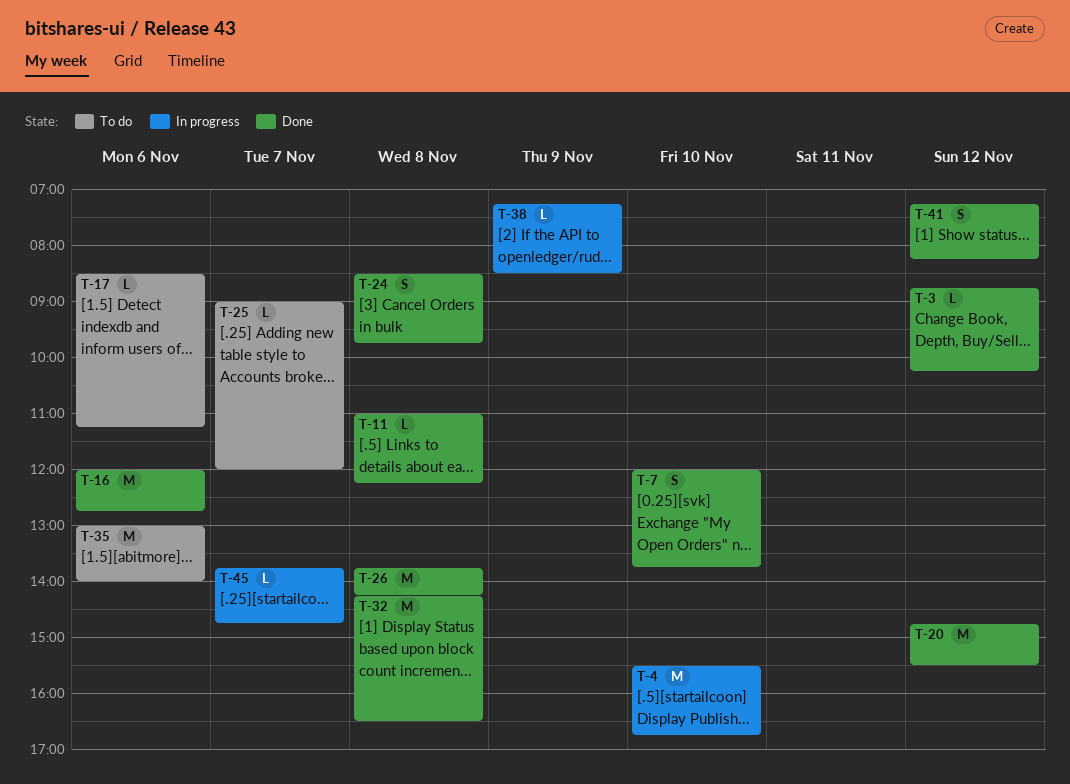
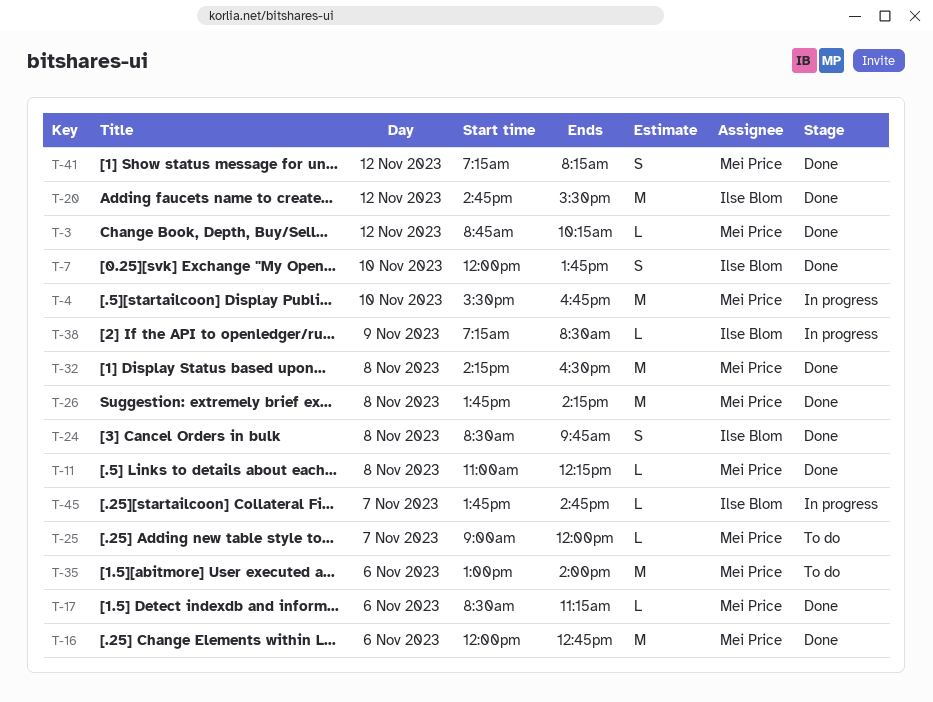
T-17, status: To do -> Done

